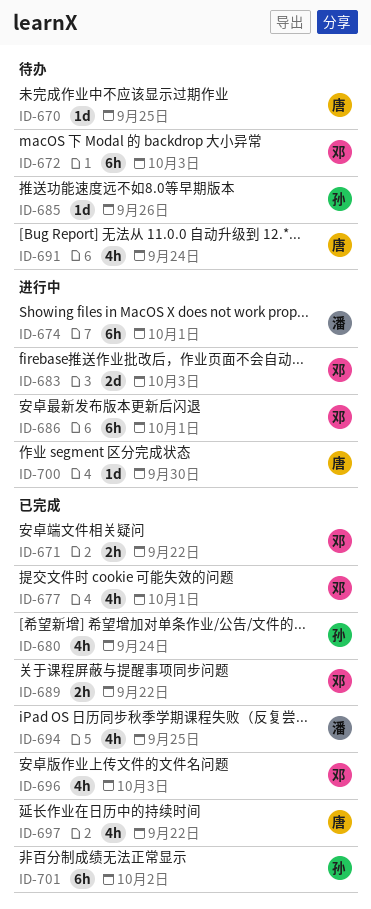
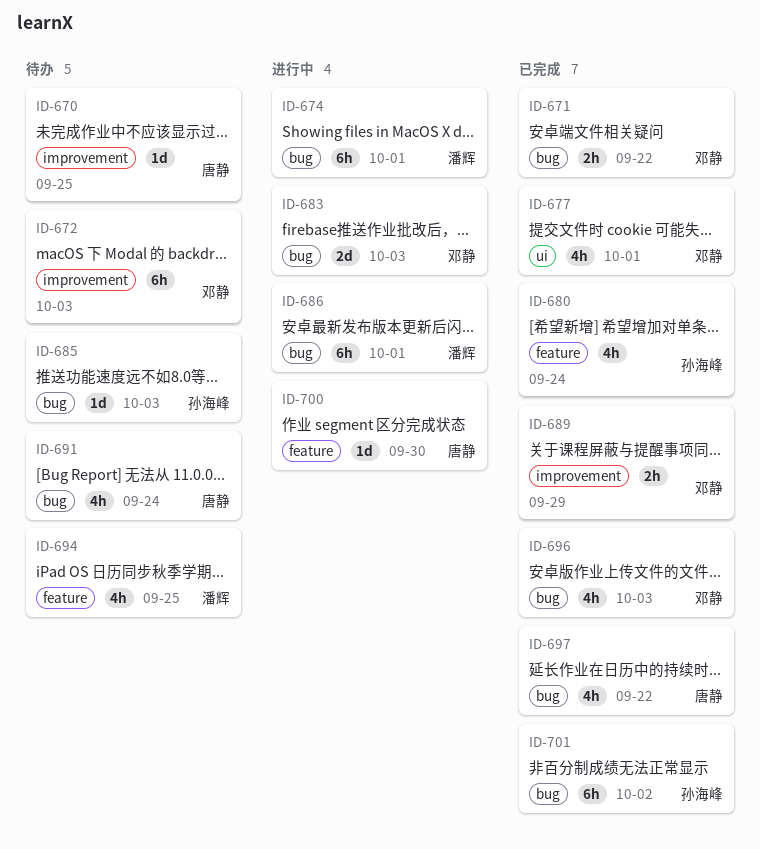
ID-685, due: Sep 26 -> Oct 3
ID-686, owner: 邓静 -> 潘辉
ID-689, due: Sep 22 -> Sep 29
ID-694, status: 已完成 -> 待办

